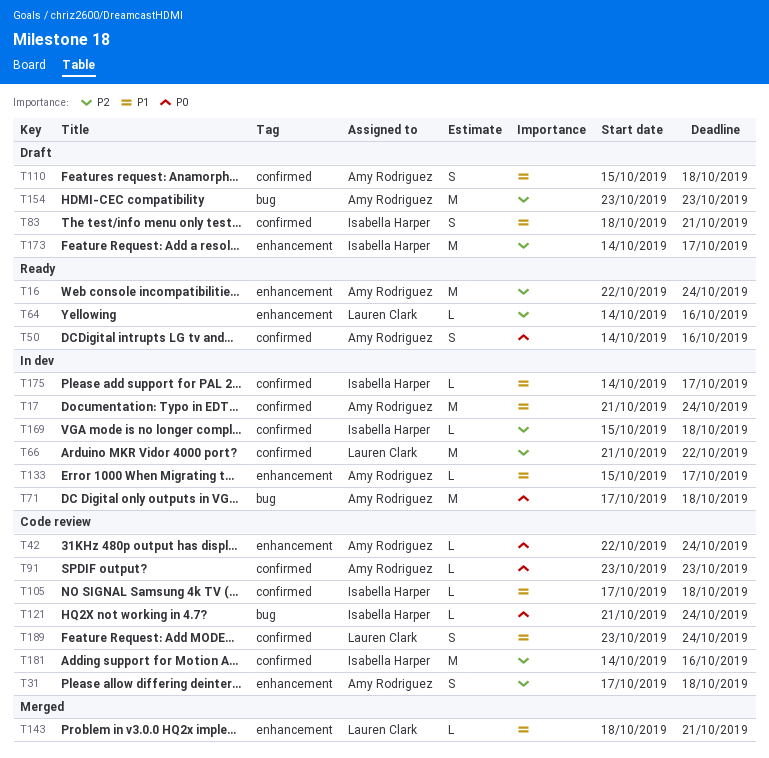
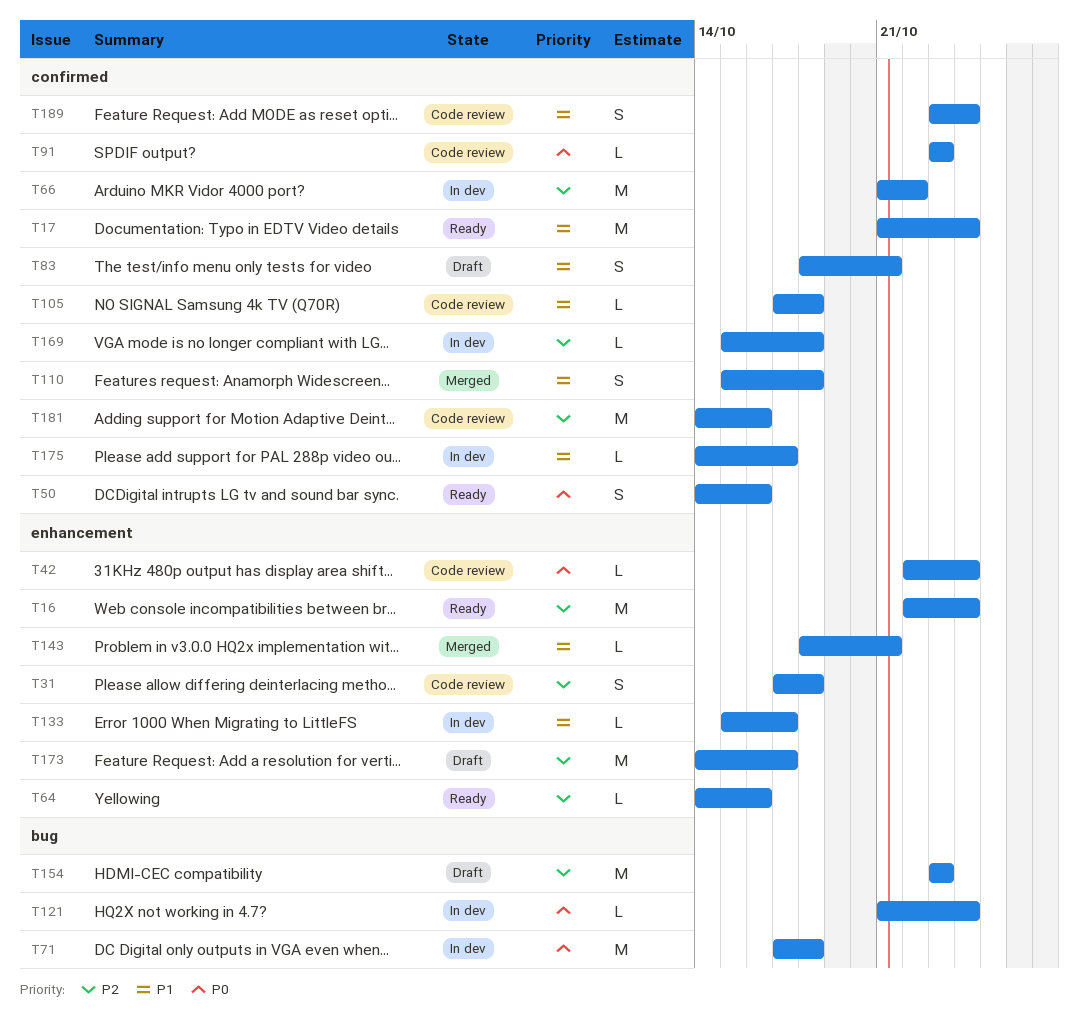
T17, status: In dev -> Ready
T110, status: Draft -> Merged
T121, status: Code review -> In dev

